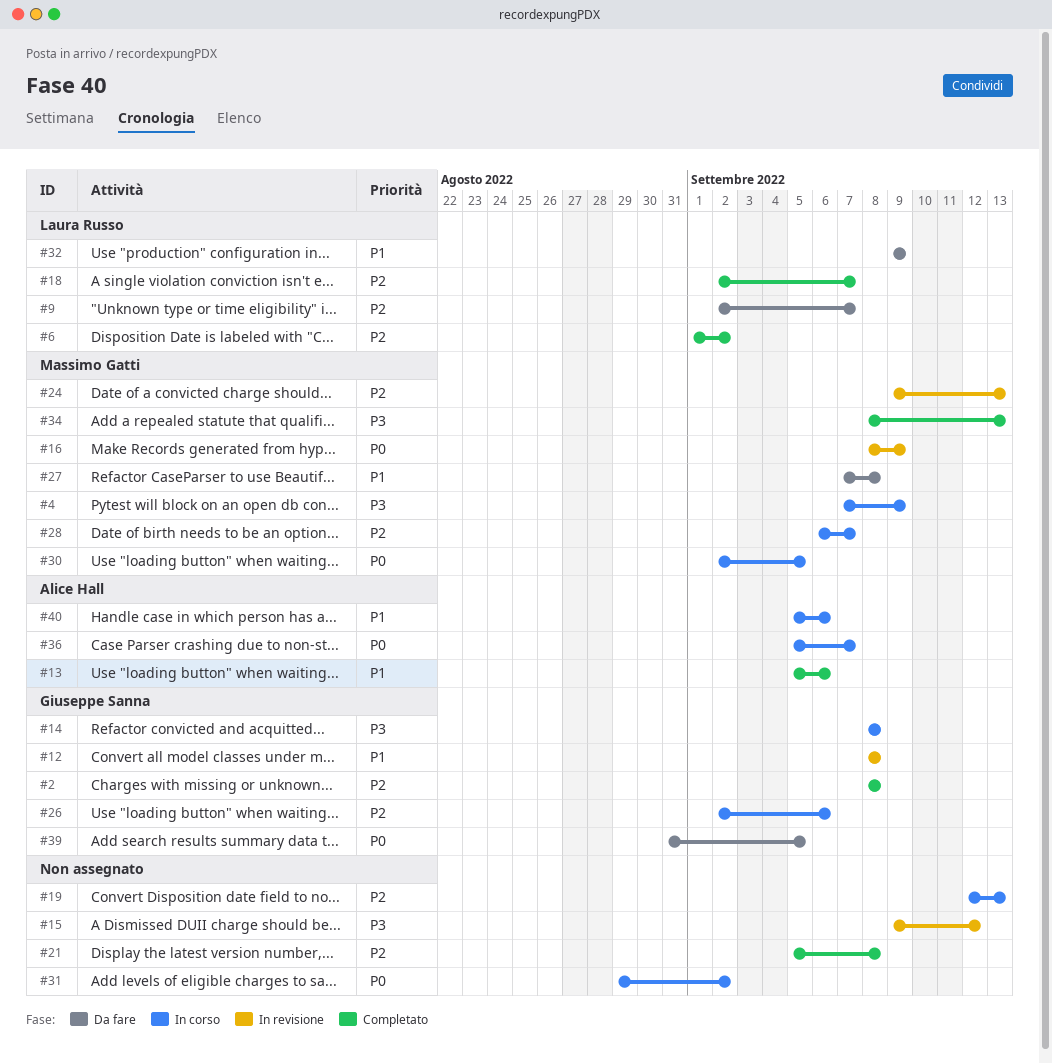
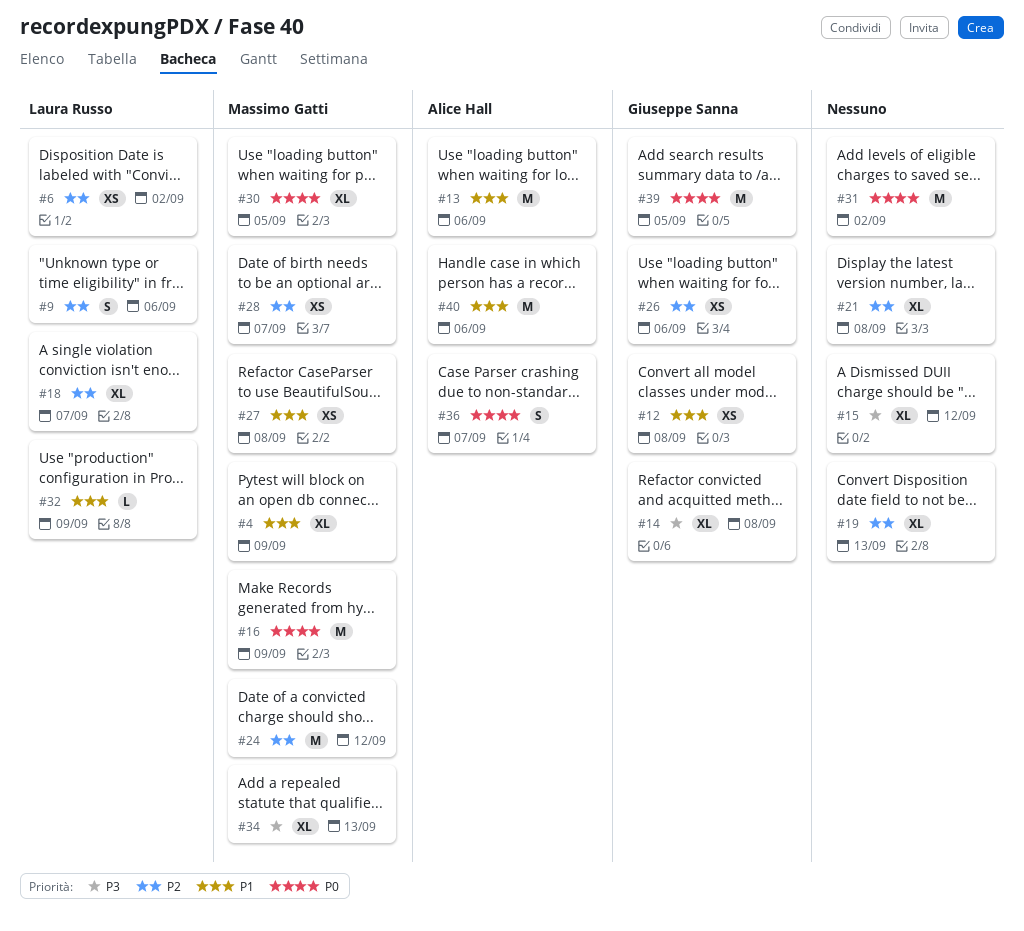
#2: present -> none
#4, priority: P3 -> P1
#9, due: Sep 7 -> Sep 6
#24, due: Sep 13 -> Sep 12

